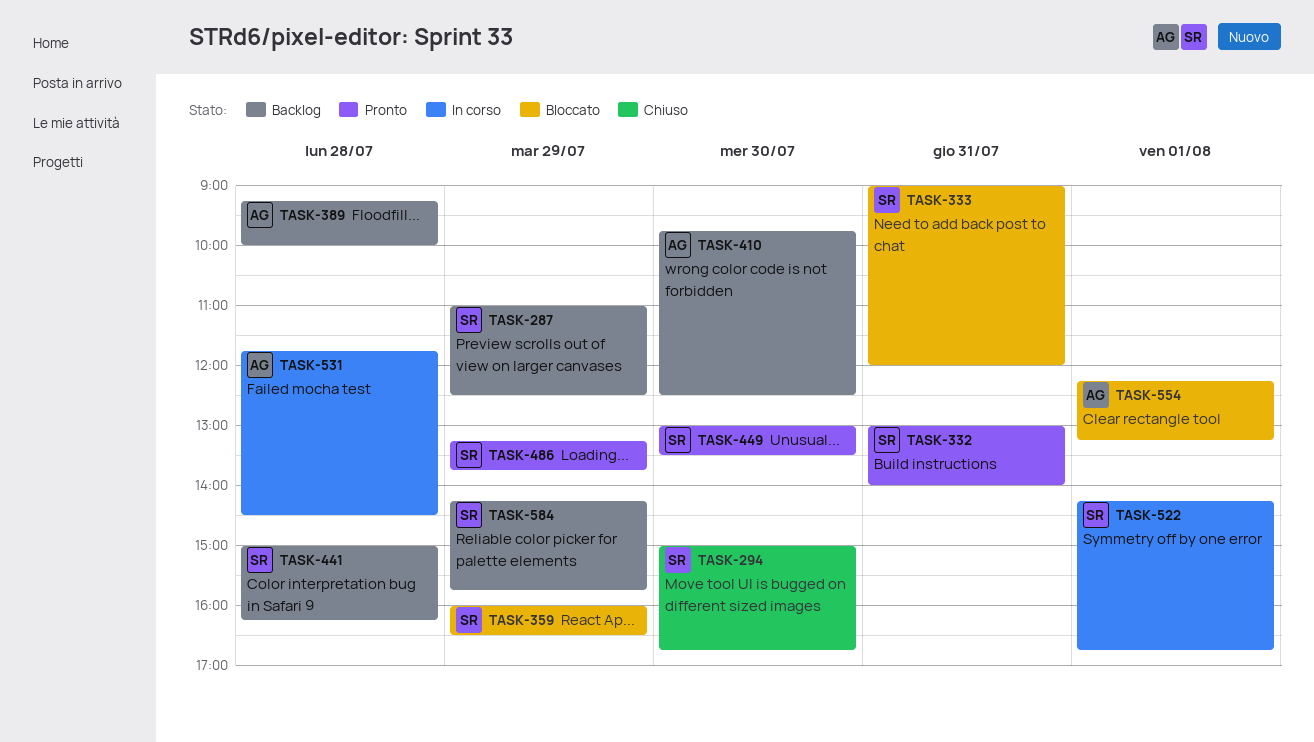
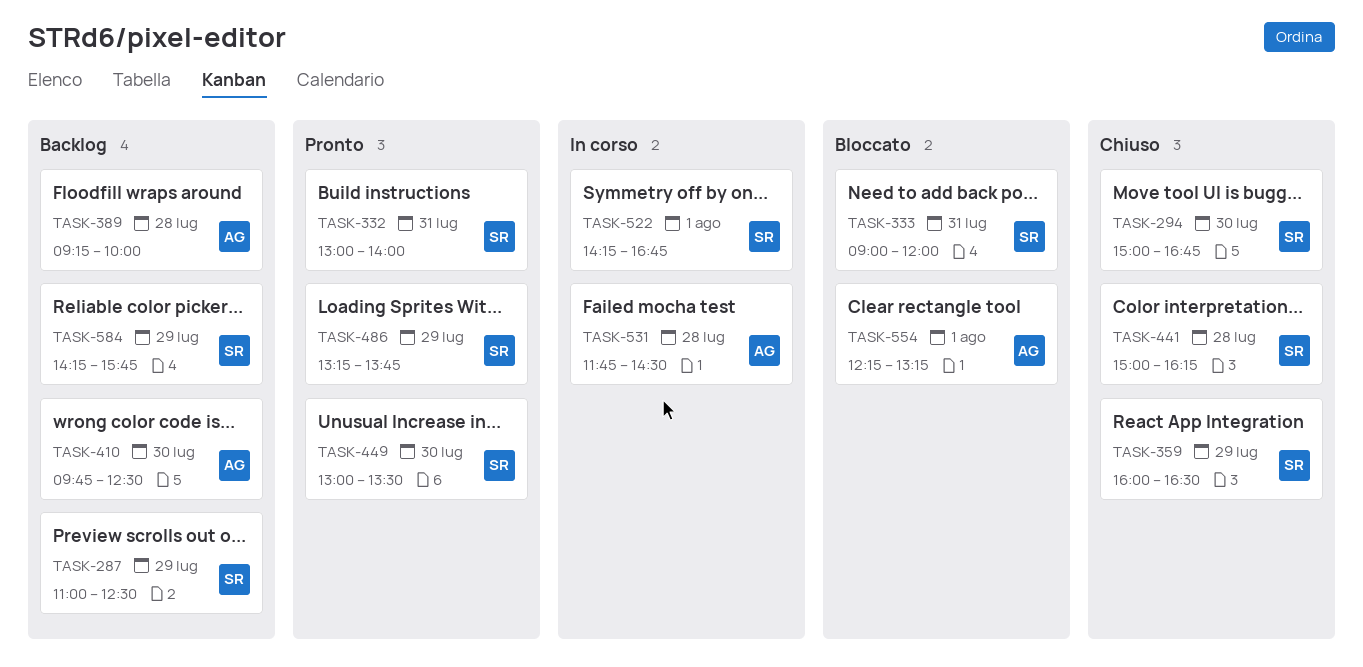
TASK-359, status: Bloccato -> Chiuso
TASK-441, status: Backlog -> Chiuso

